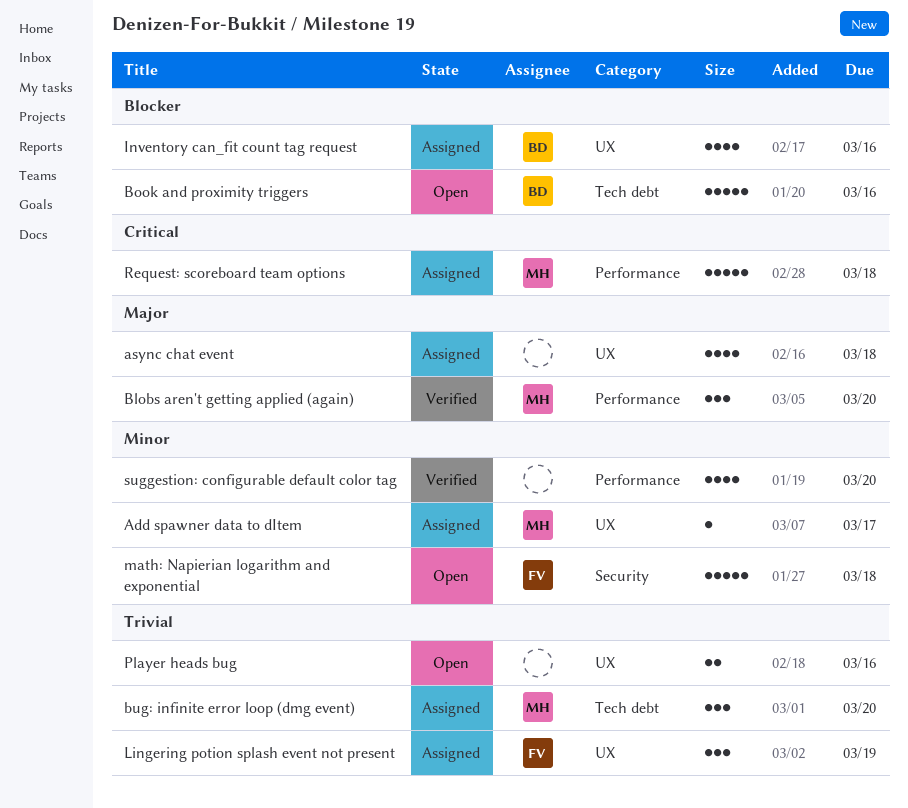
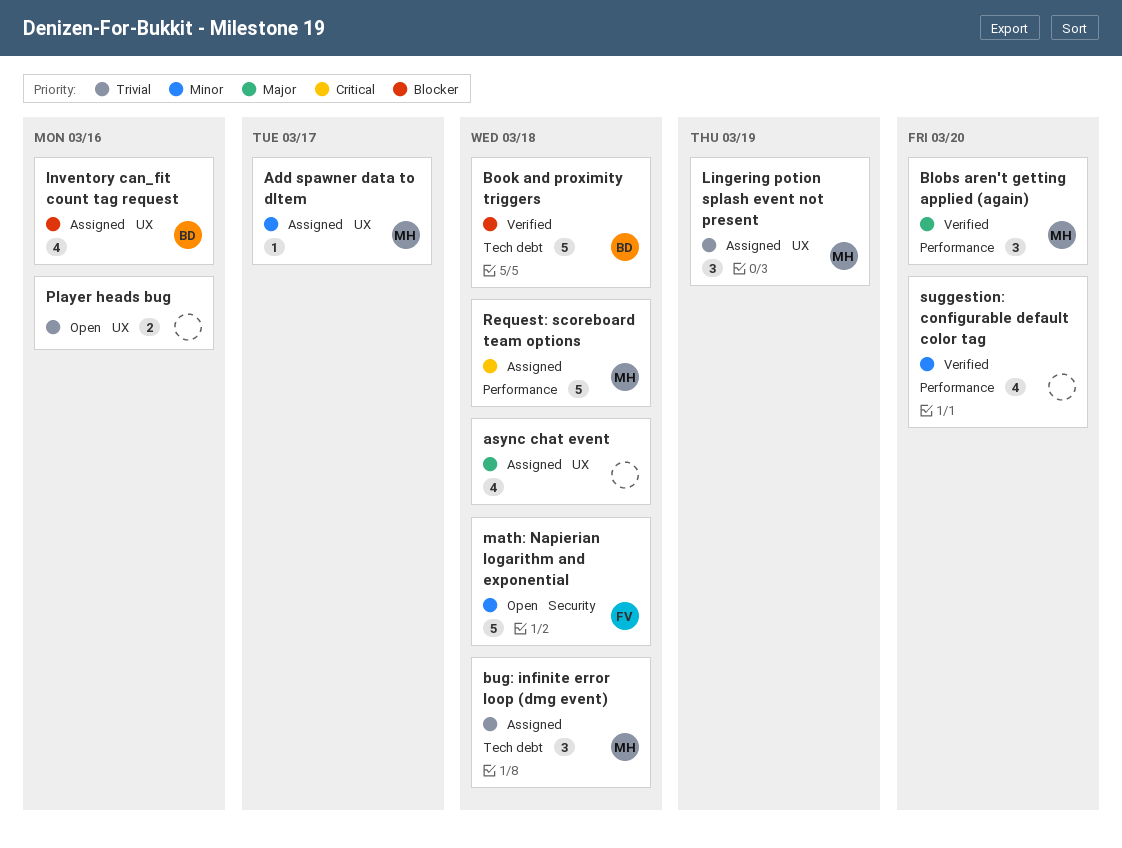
Book and proximity triggers, status: Open -> Verified
Book and proximity triggers, due: Mar 16 -> Mar 18
bug: infinite error loop (dmg event), due: Mar 20 -> Mar 18
Lingering potion splash event not present, owner: FV -> MH

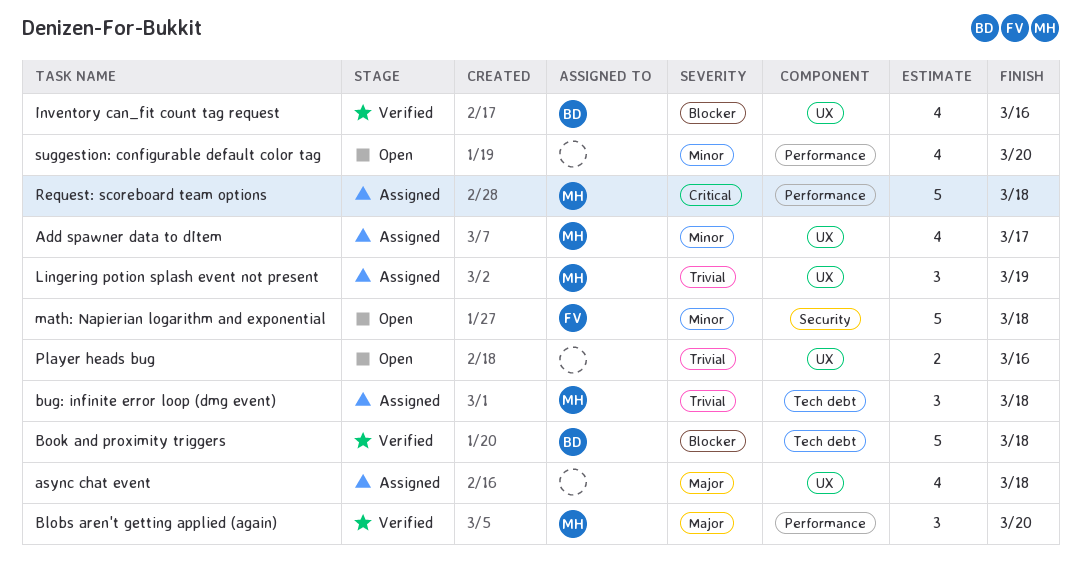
Add spawner data to dItem, estimate: 1 -> 4
Inventory can_fit count tag request, status: Assigned -> Verified
suggestion: configurable default color tag, status: Verified -> Open

